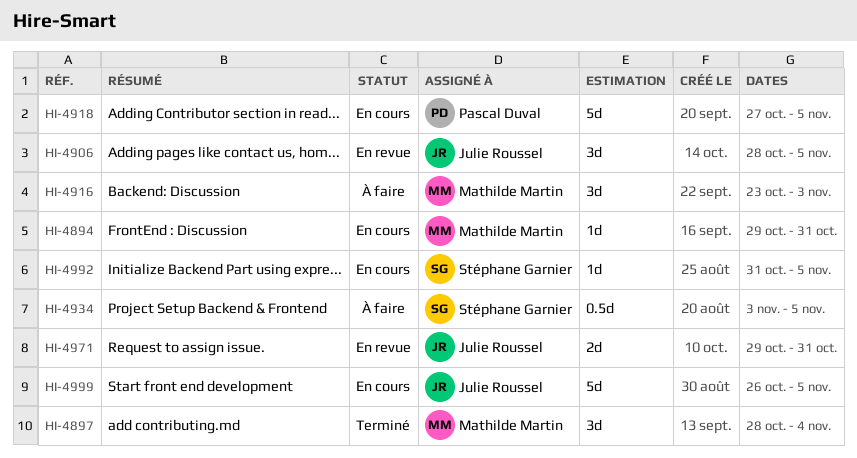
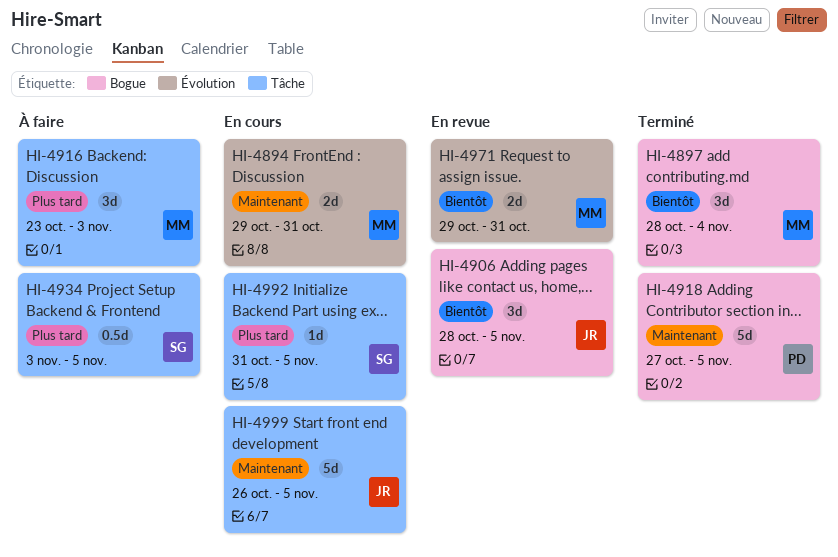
HI-4894, estimate: 1d -> 2d
HI-4918, status: En cours -> Terminé
HI-4971, owner: Julie Roussel -> Mathilde Martin

